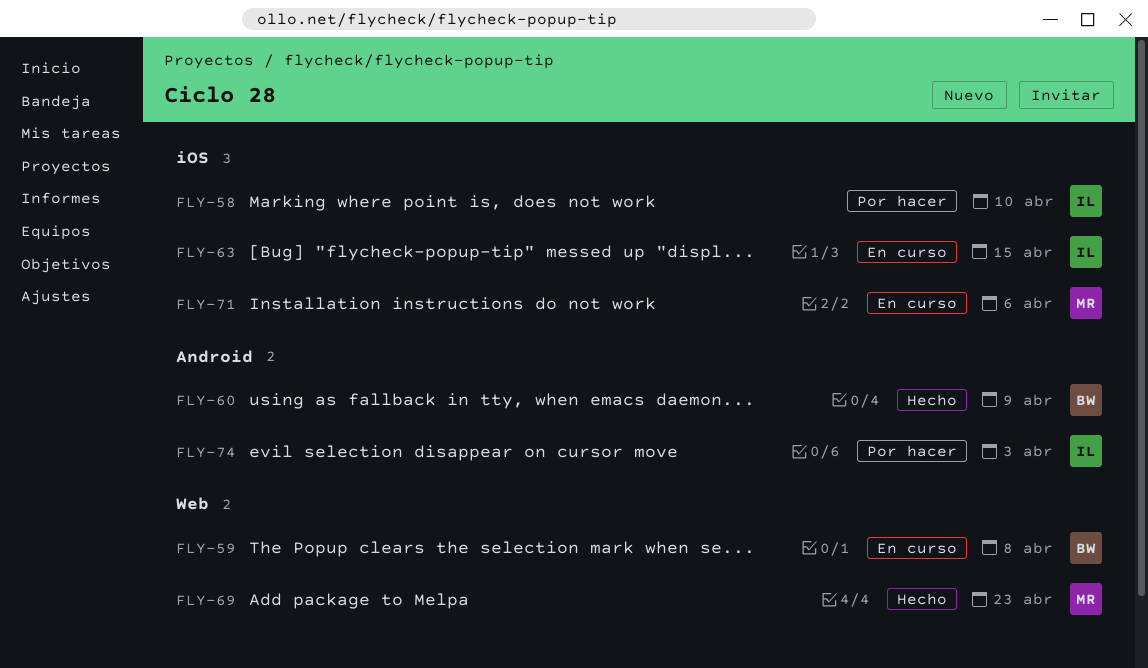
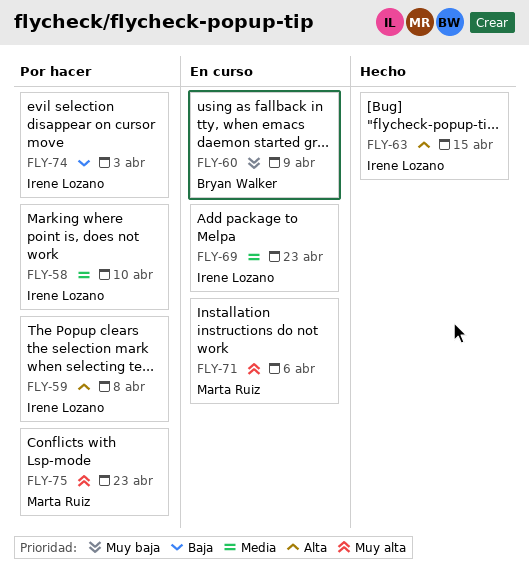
FLY-59, status: En curso -> Por hacer
FLY-59, owner: Bryan Walker -> Irene Lozano
FLY-60, status: Hecho -> En curso
FLY-63, status: En curso -> Hecho
FLY-69, status: Hecho -> En curso
FLY-69, owner: Marta Ruiz -> Irene Lozano
FLY-75: none -> present

